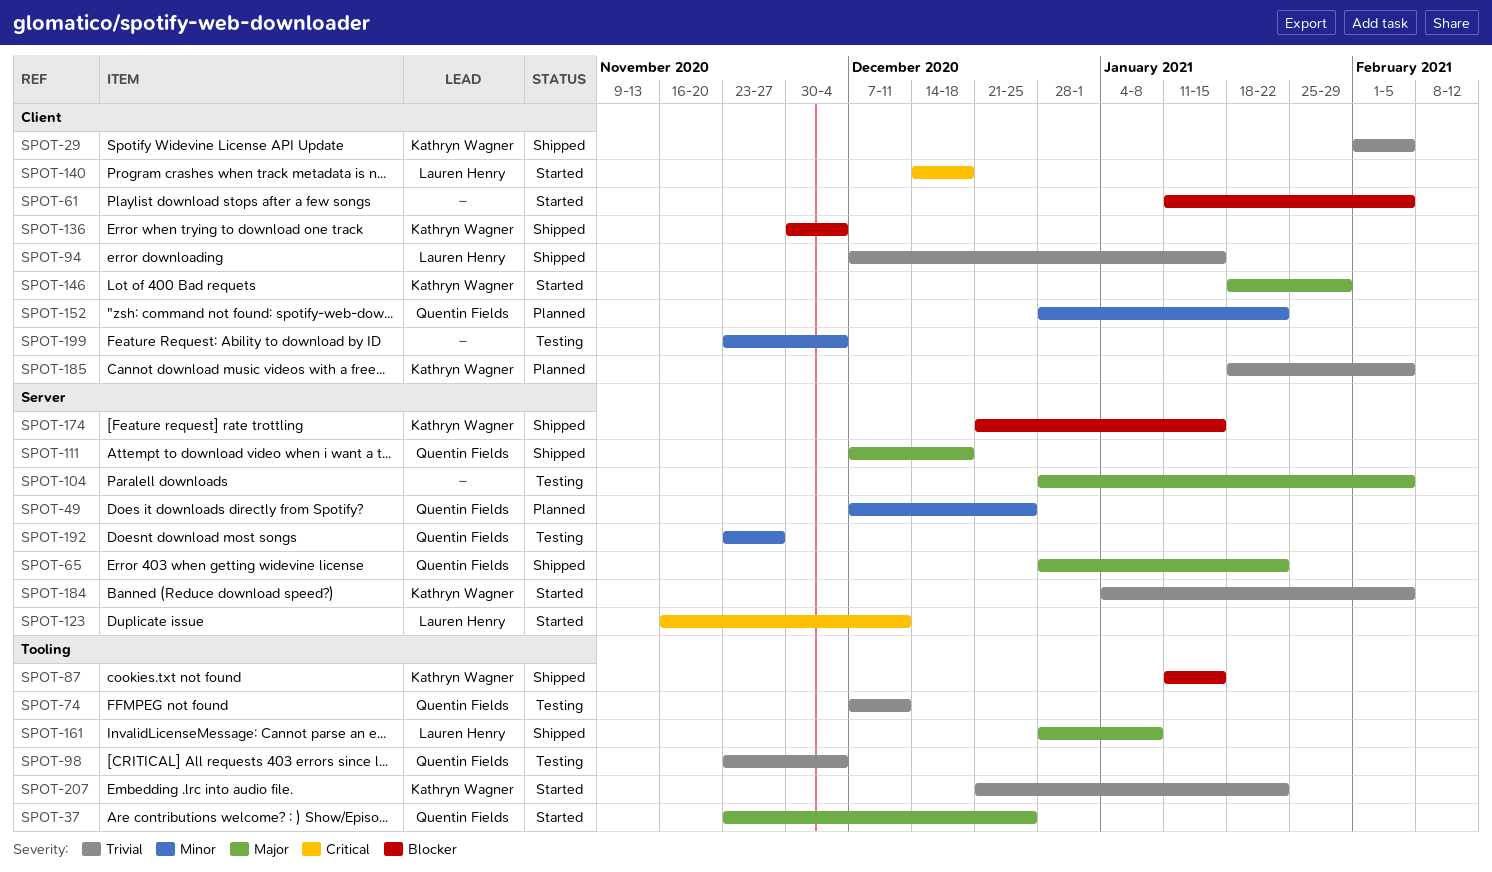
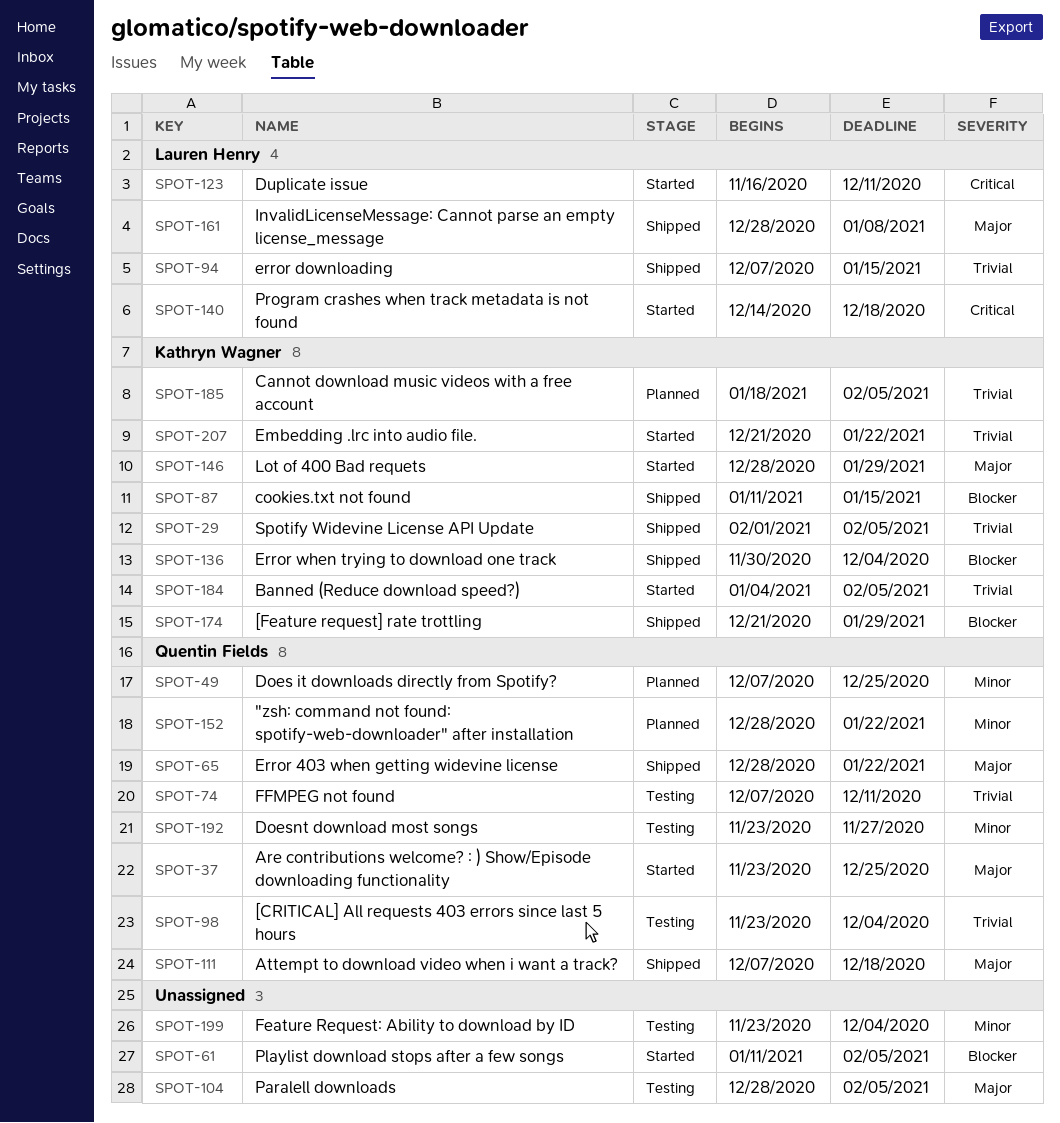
SPOT-146, start: Jan 18 -> Dec 28
SPOT-174, due: Jan 15 -> Jan 29

